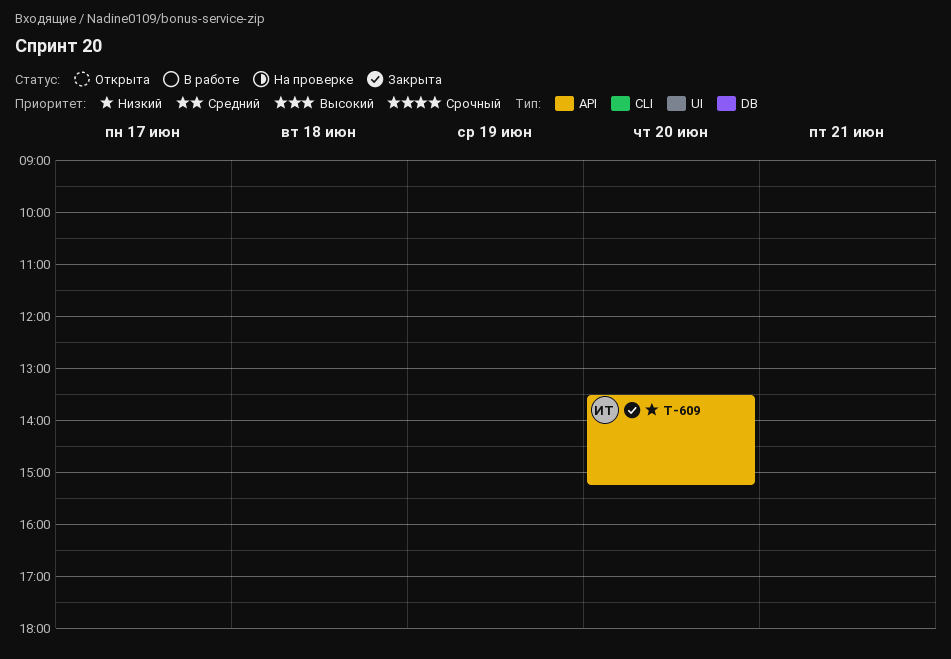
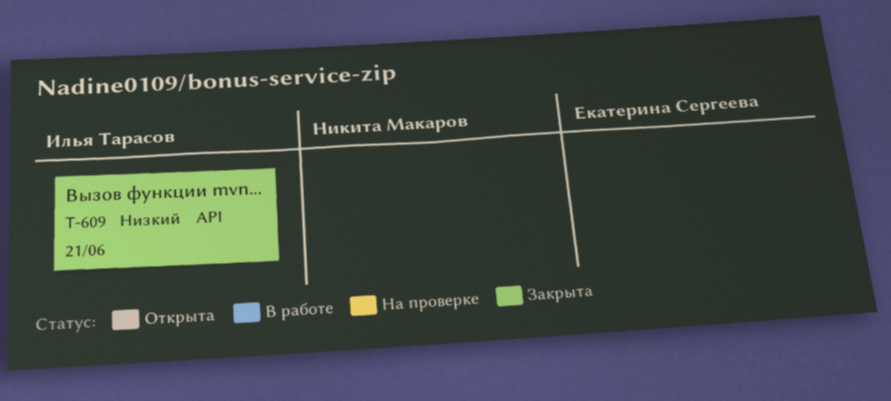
T-609, day: Jun 20 -> Jun 21

